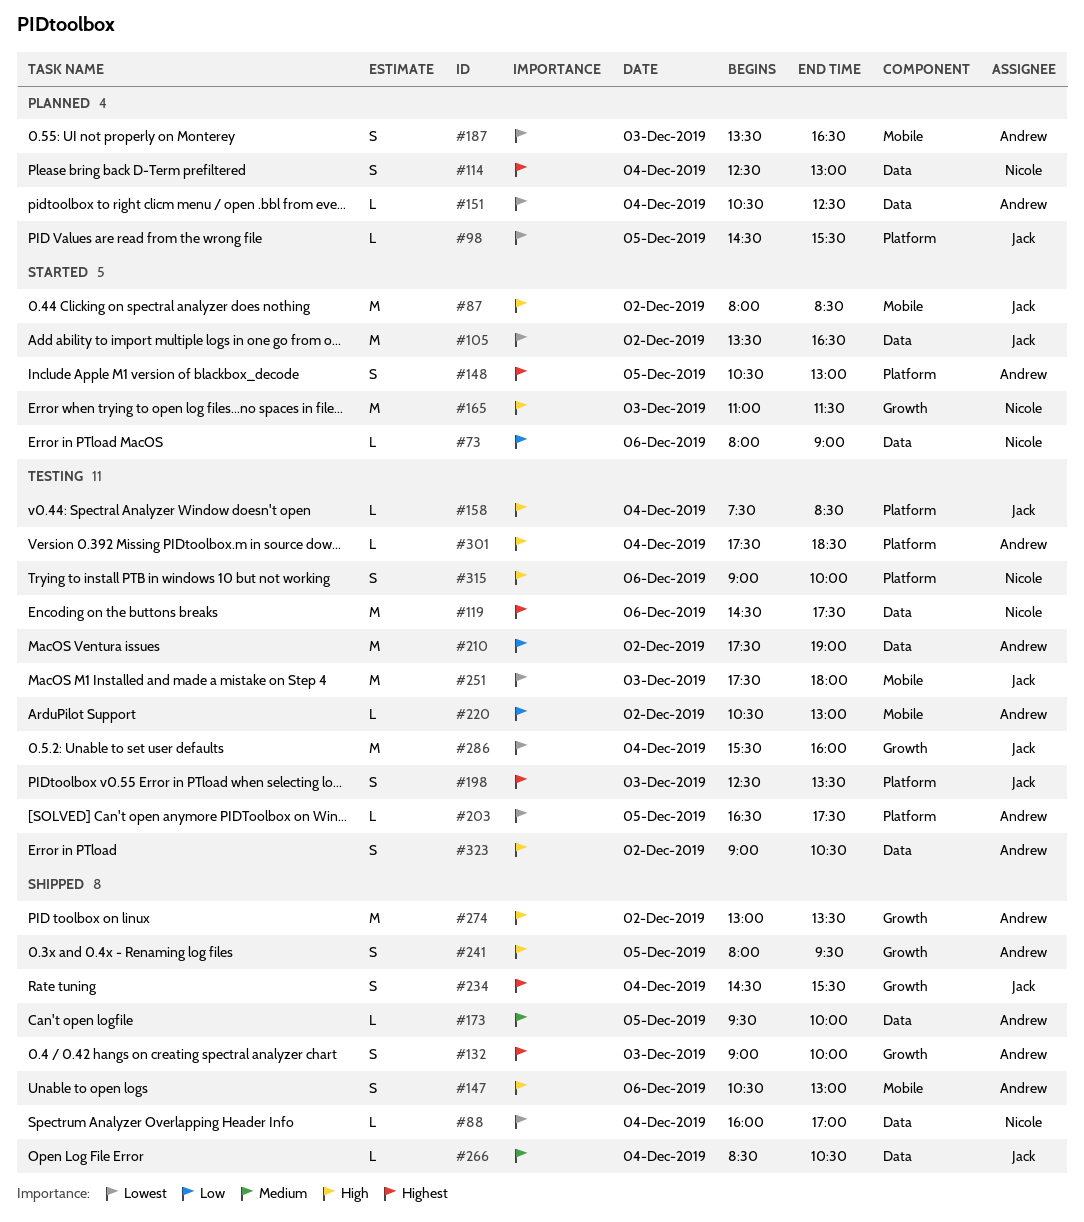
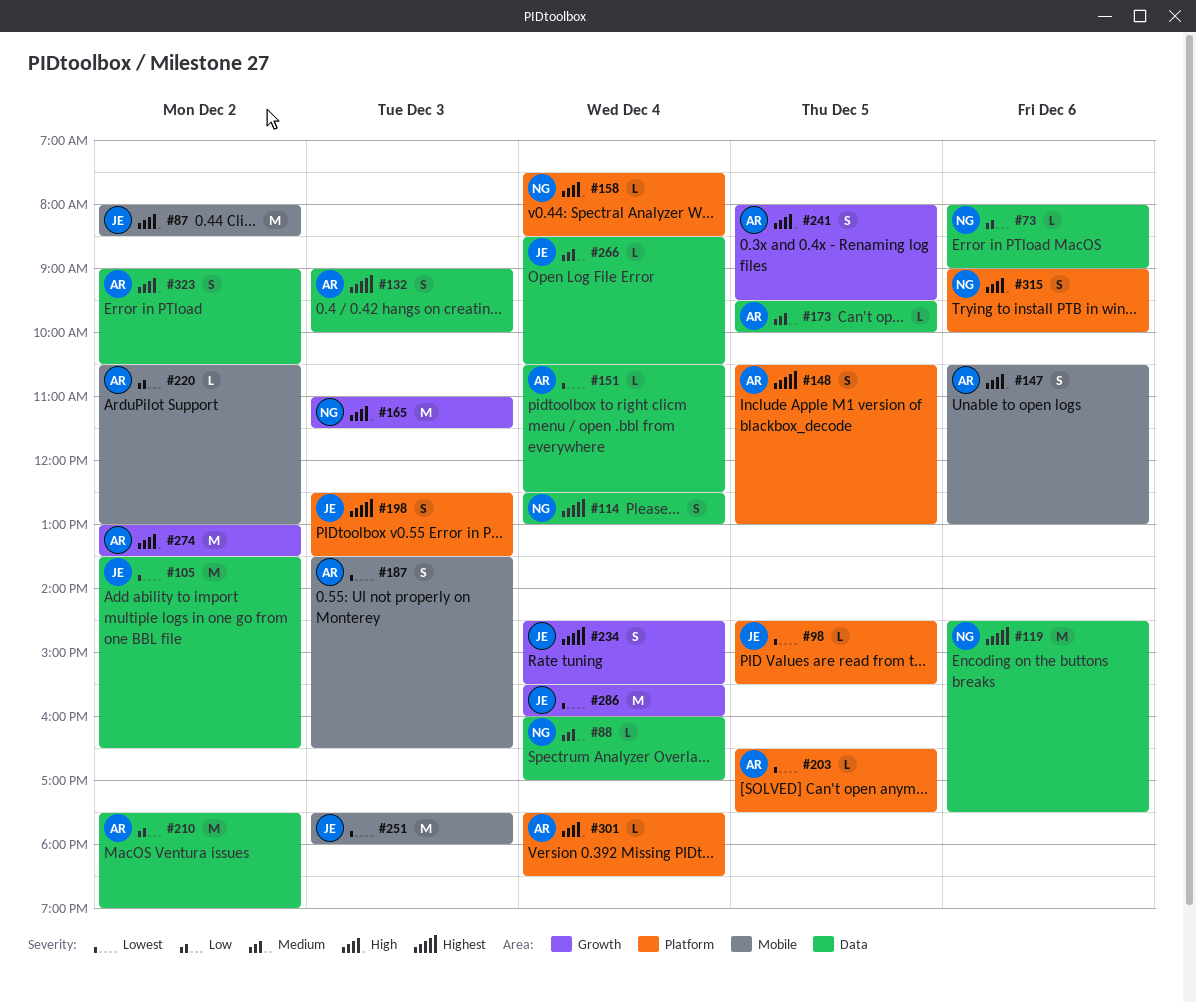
#88, priority: Lowest -> Medium
#132, label: Growth -> Data
#158, owner: Jack -> Nicole

